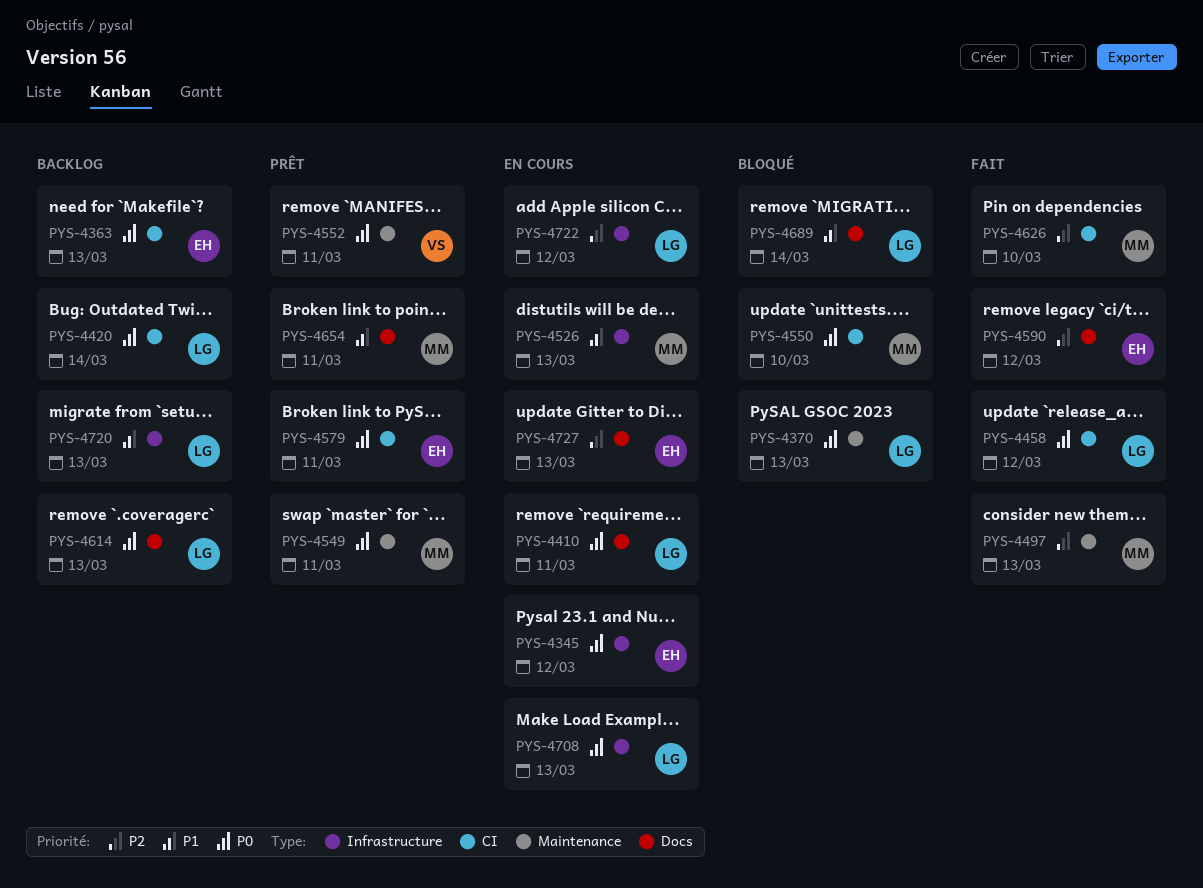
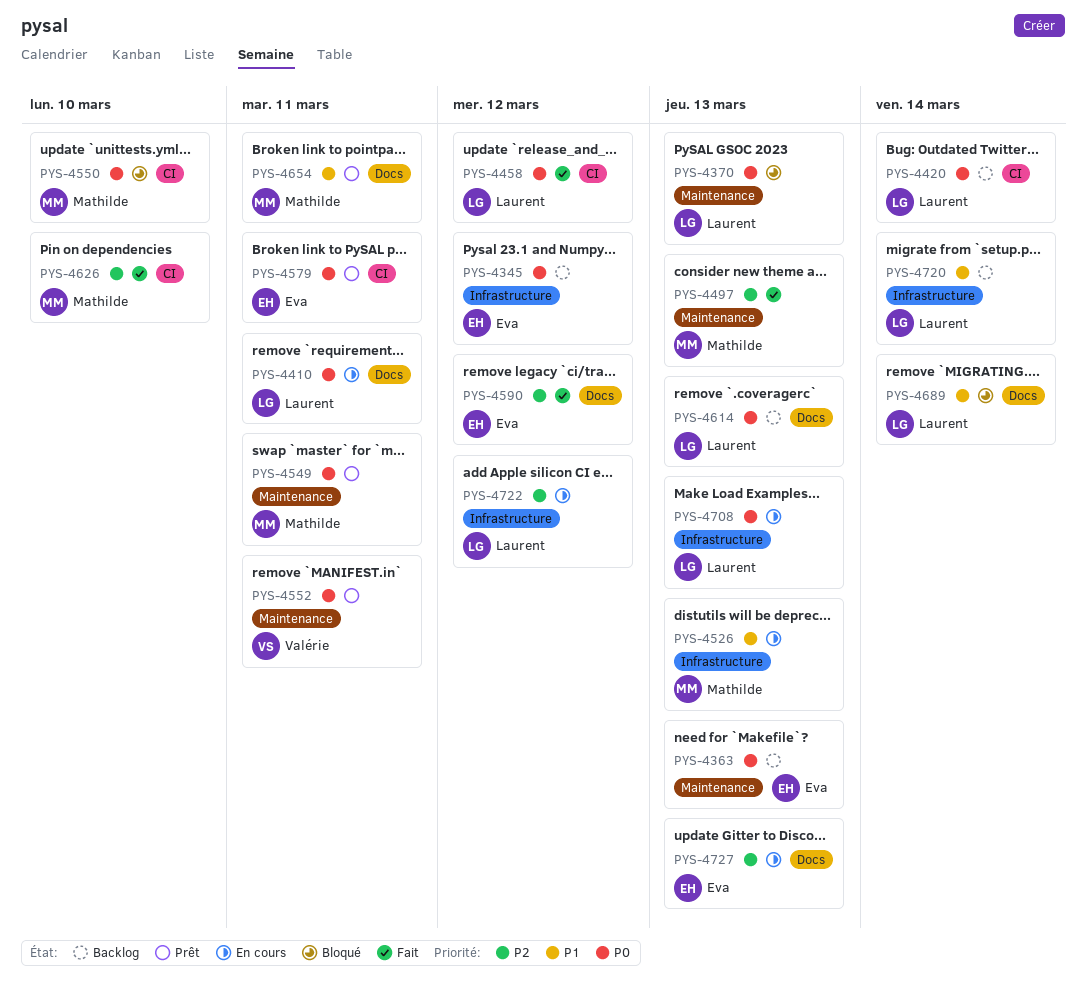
PYS-4345, status: En cours -> Backlog
PYS-4363, label: CI -> Maintenance
PYS-4720, due: Mar 13 -> Mar 14

